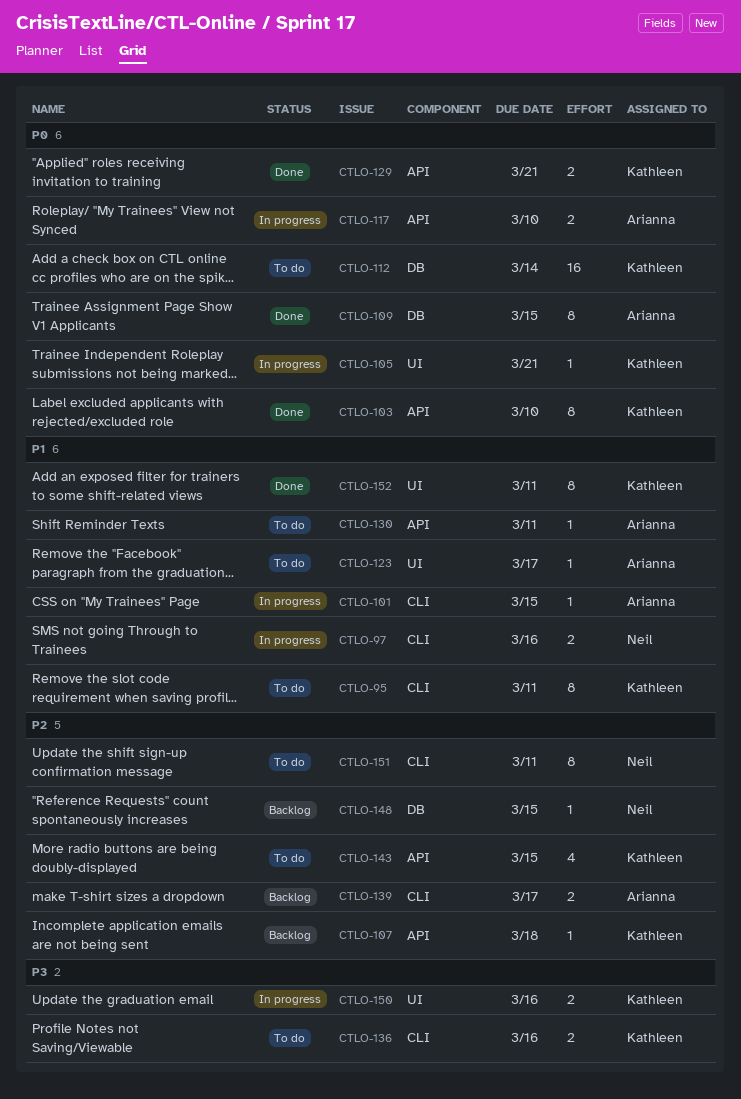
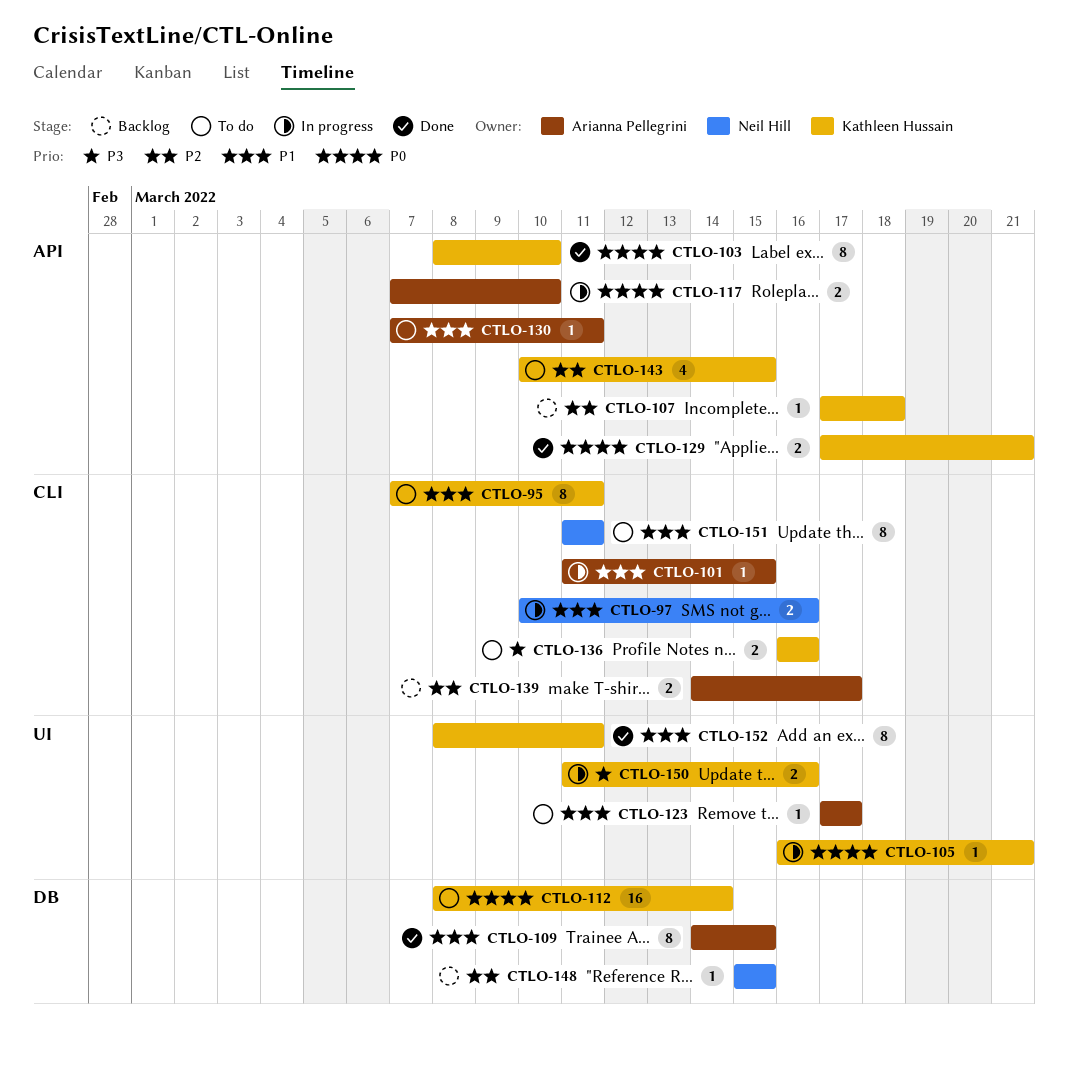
CTLO-109, priority: P0 -> P1
CTLO-151, priority: P2 -> P1

